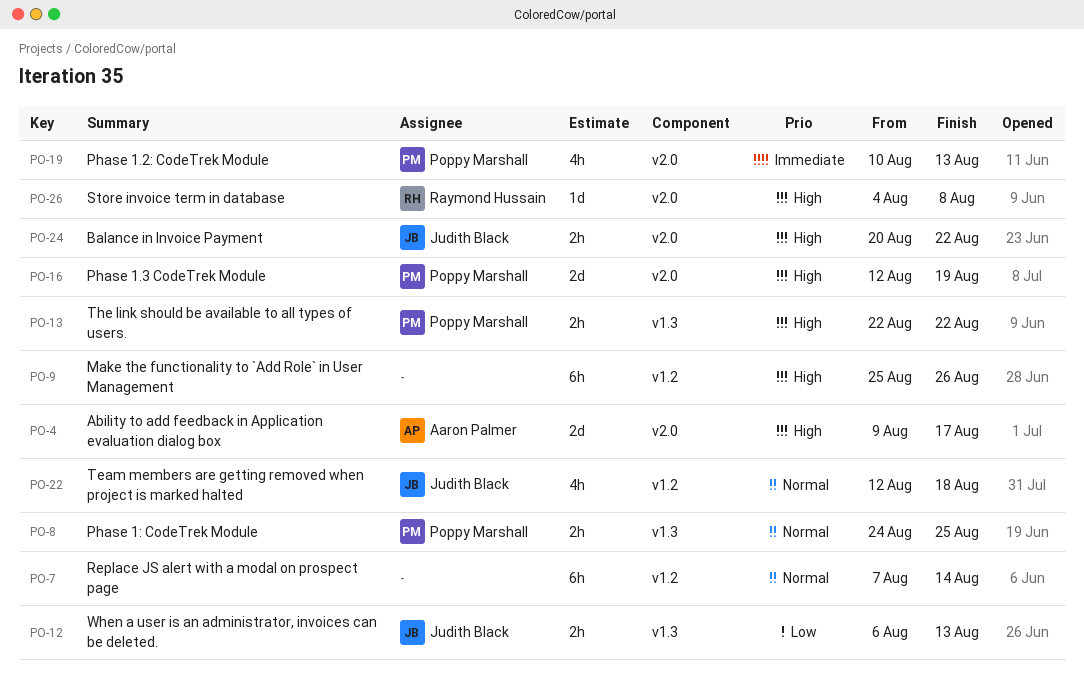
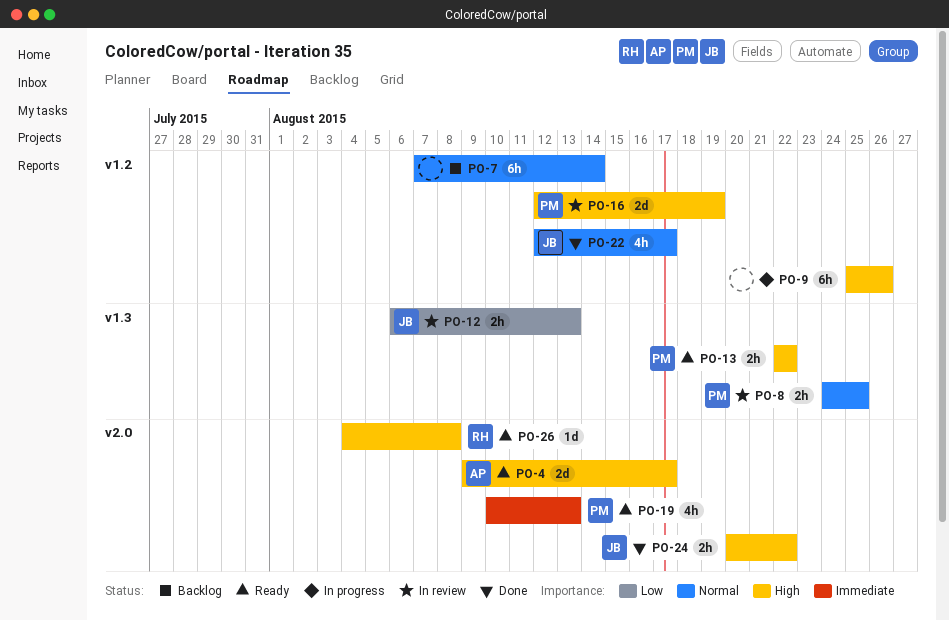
PO-16, label: v2.0 -> v1.2
PO-22, due: Aug 18 -> Aug 17

